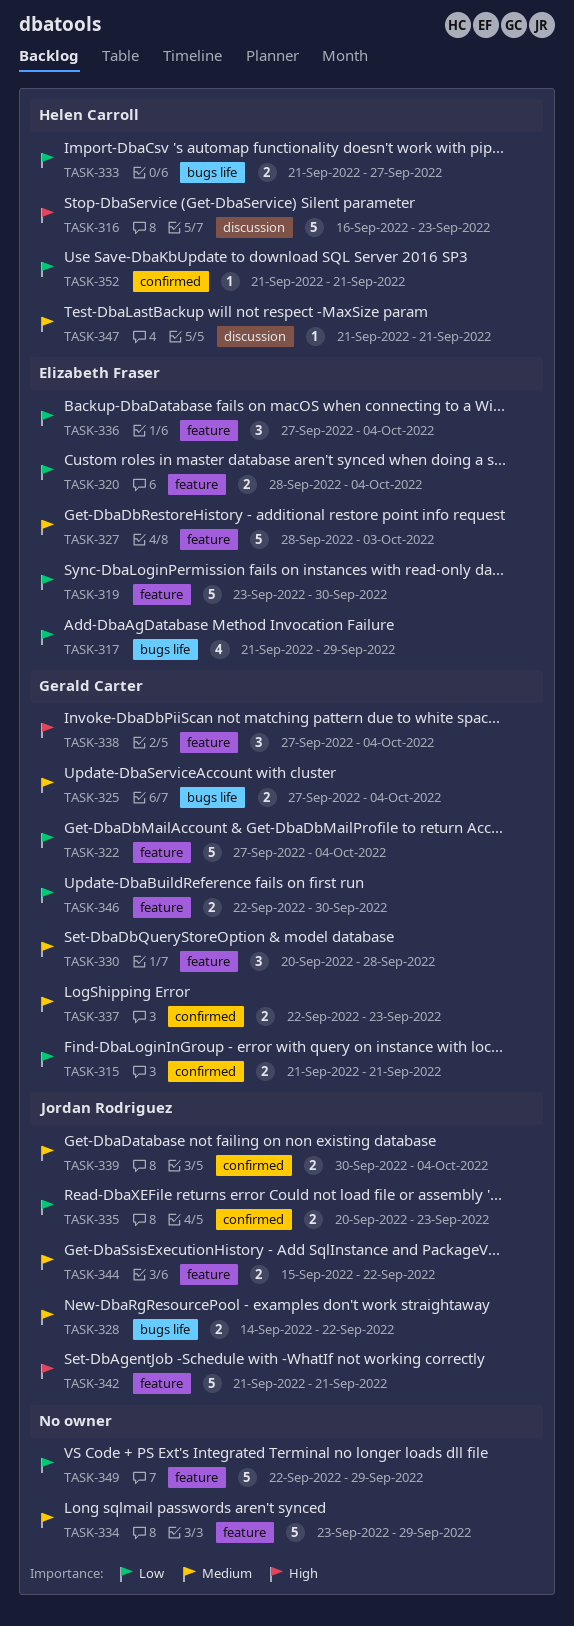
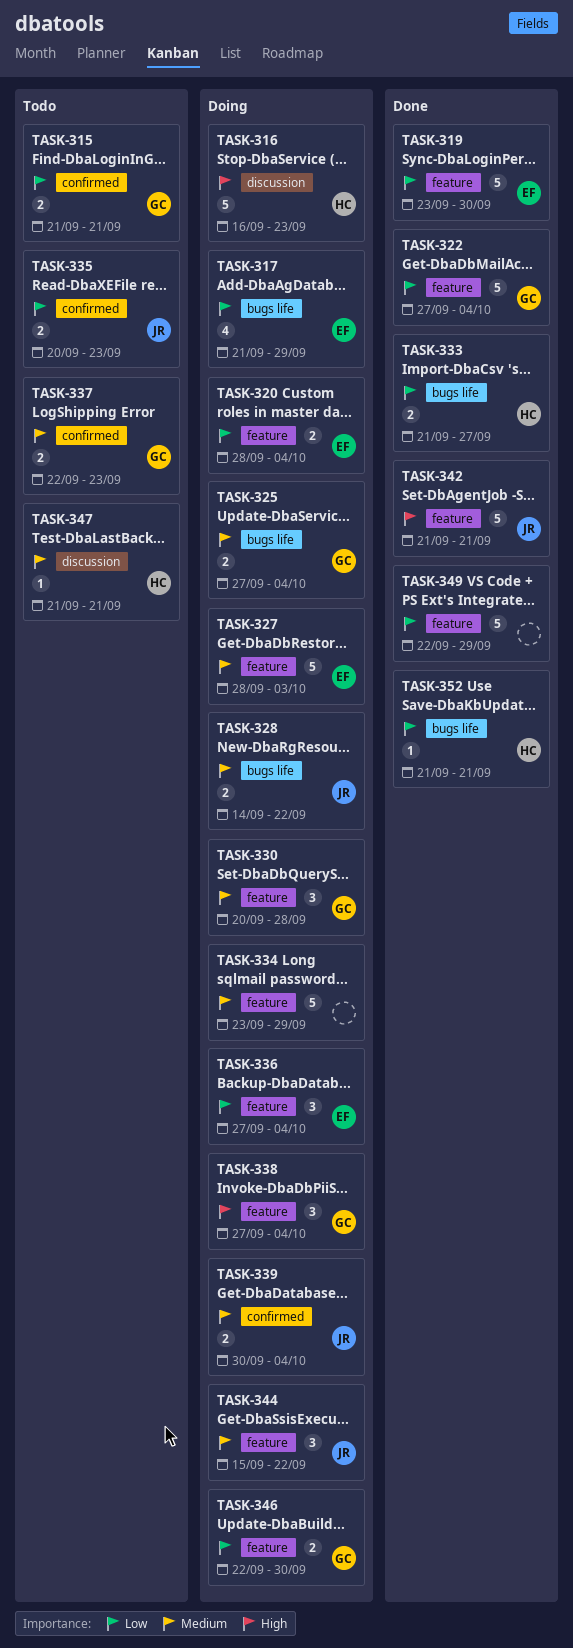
TASK-344, estimate: 2 -> 3
TASK-352, label: confirmed -> bugs life

